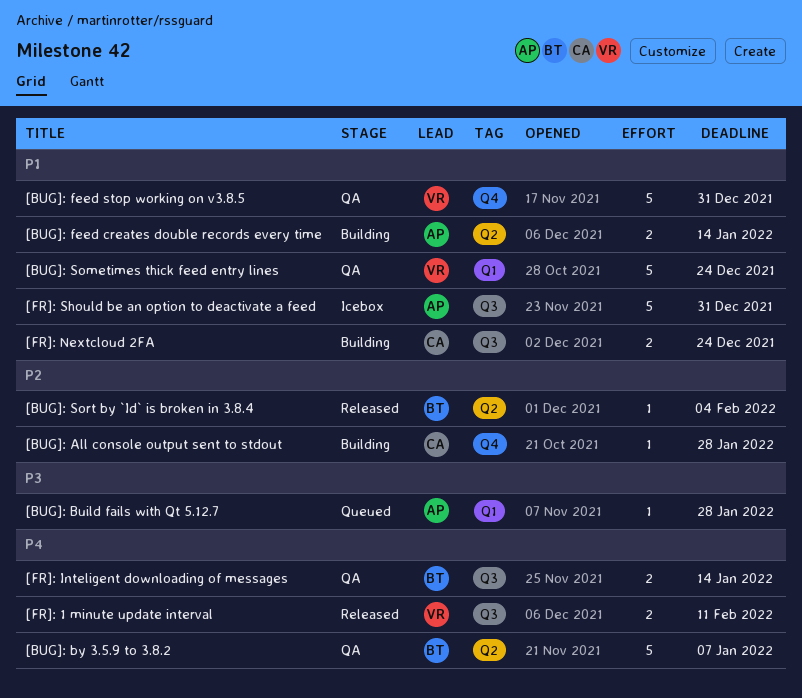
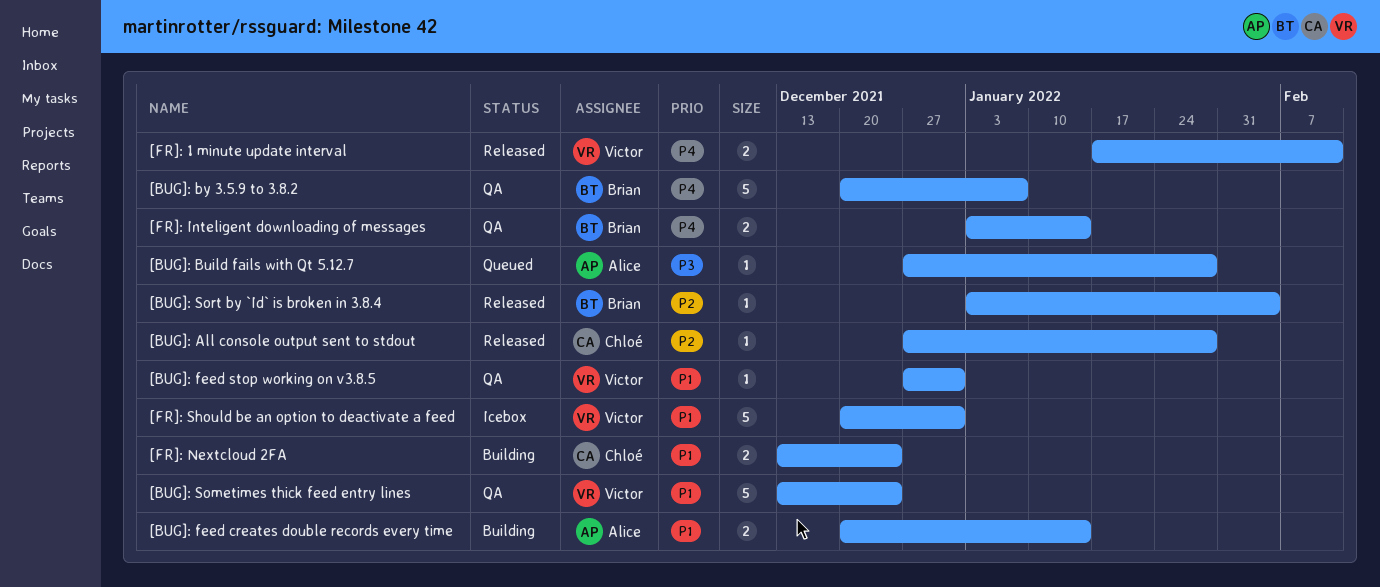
[BUG]: All console output sent to stdout, status: Building -> Released
[BUG]: feed stop working on v3.8.5, estimate: 5 -> 1
[FR]: Should be an option to deactivate a feed, owner: Alice -> Victor

